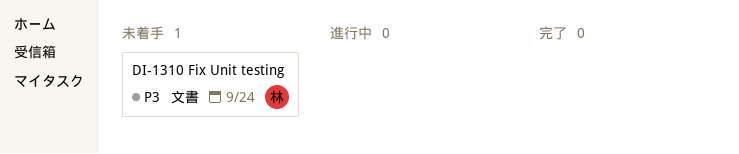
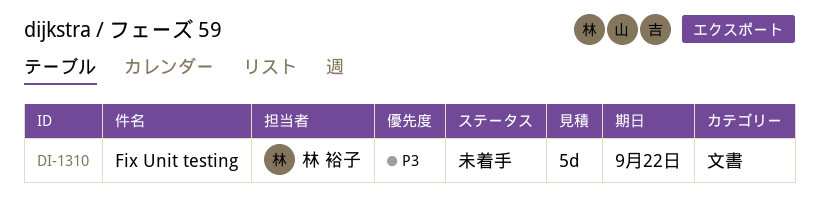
DI-1310, due: Sep 24 -> Sep 22

